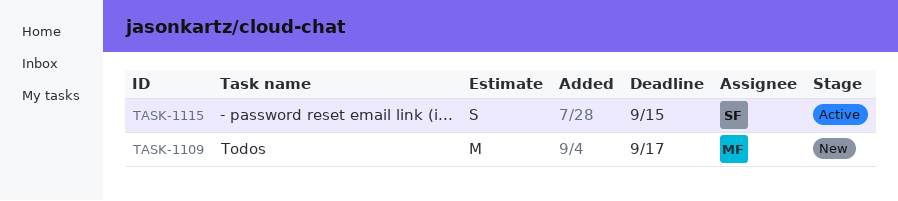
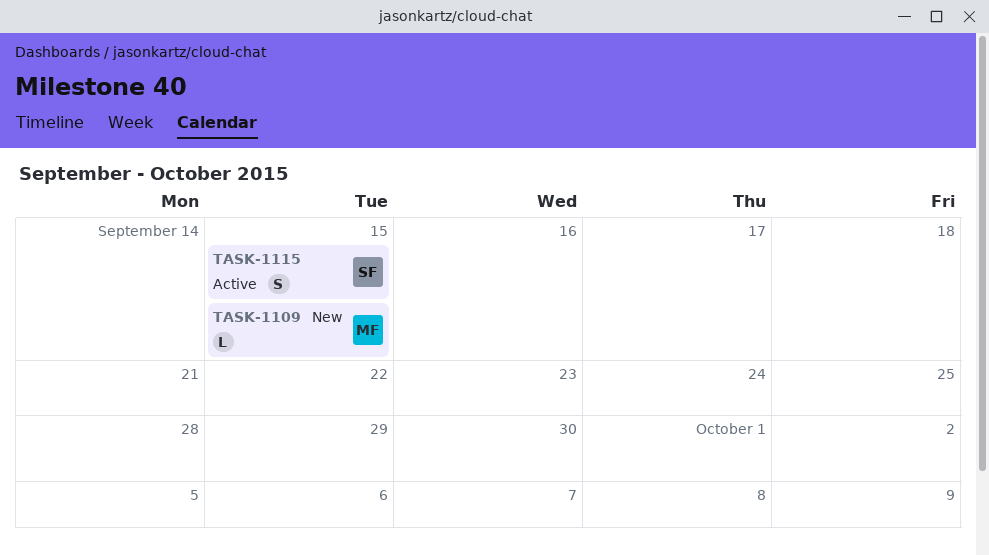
TASK-1109, estimate: M -> L
TASK-1109, due: Sep 17 -> Sep 15

